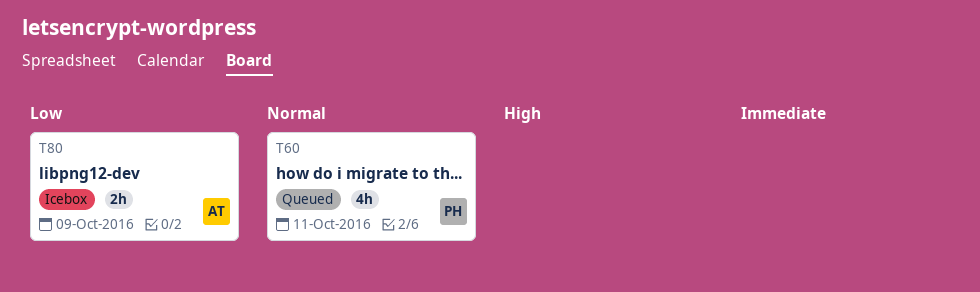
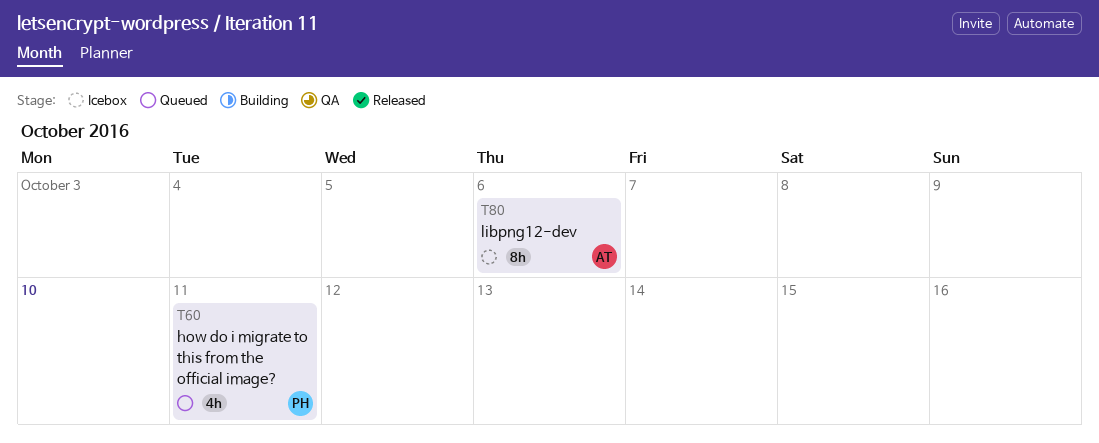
T80, estimate: 2h -> 8h
T80, due: Oct 9 -> Oct 6

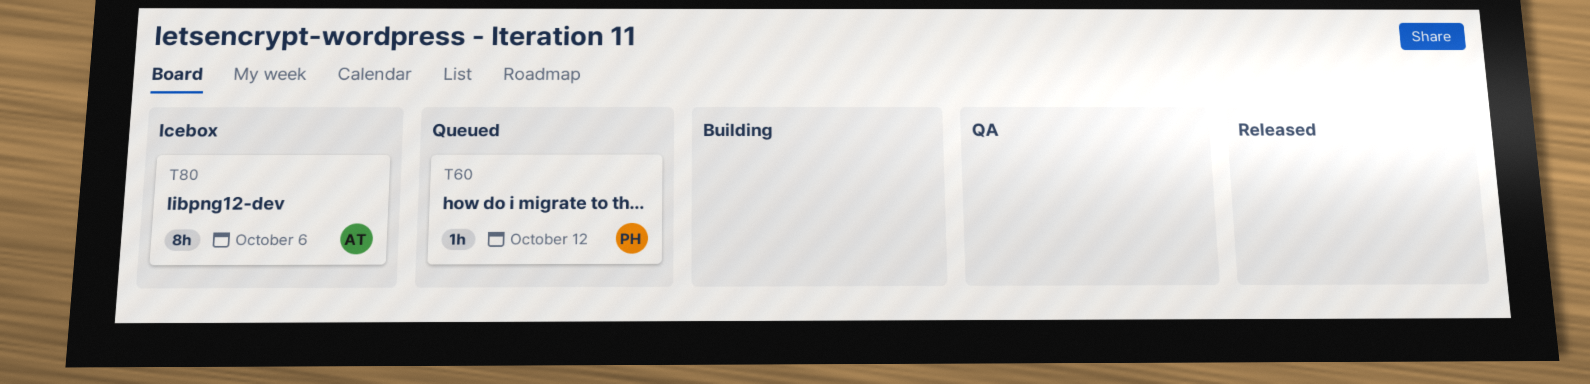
T60, estimate: 4h -> 1h
T60, due: Oct 11 -> Oct 12

